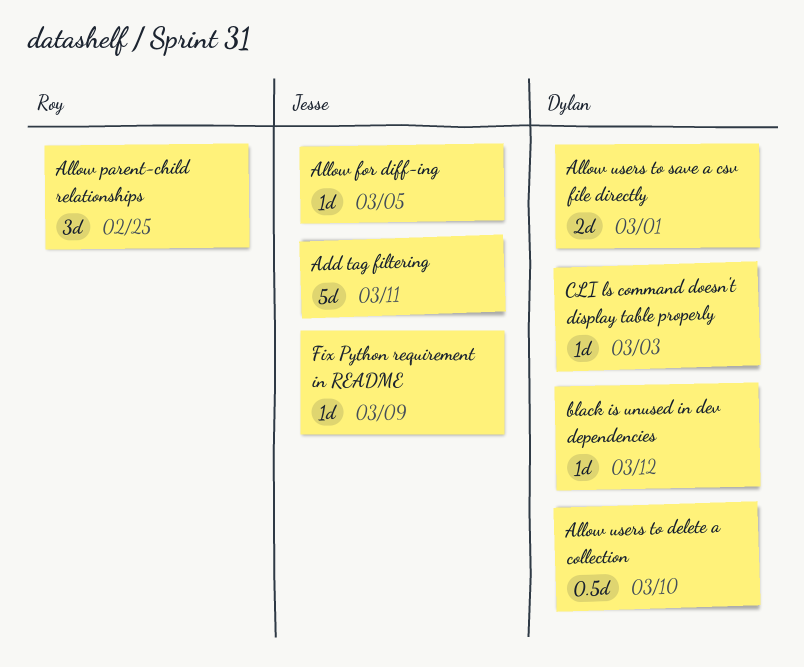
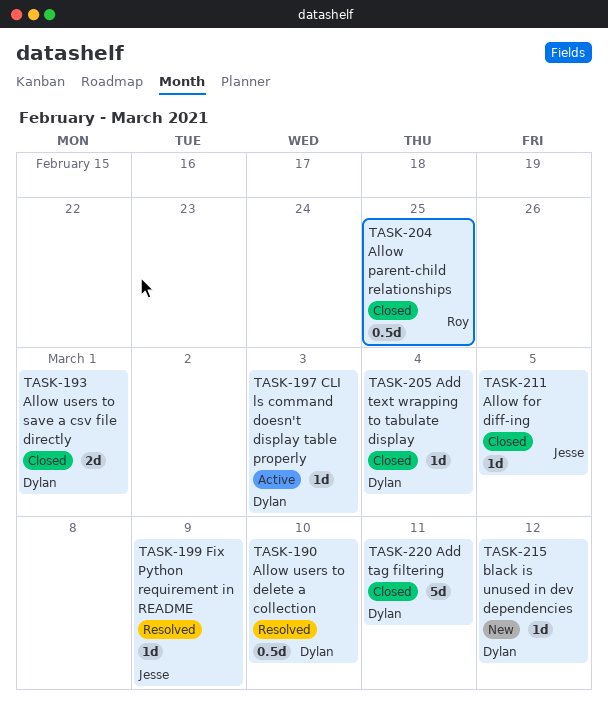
Add tag filtering, owner: Jesse -> Dylan
Add text wrapping to tabulate display: none -> present
Allow parent-child relationships, estimate: 3d -> 0.5d

